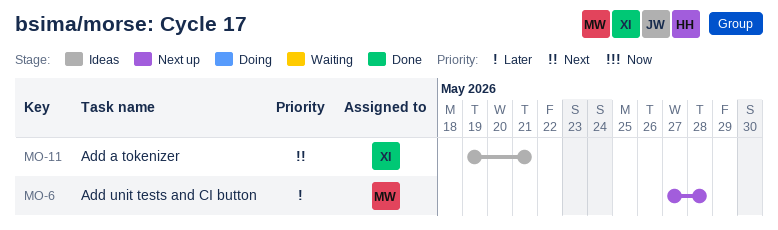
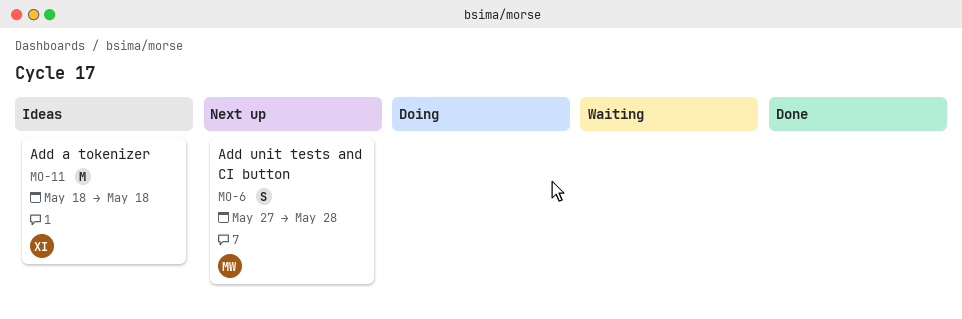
MO-11, start: May 19 -> May 18
MO-11, due: May 21 -> May 18

